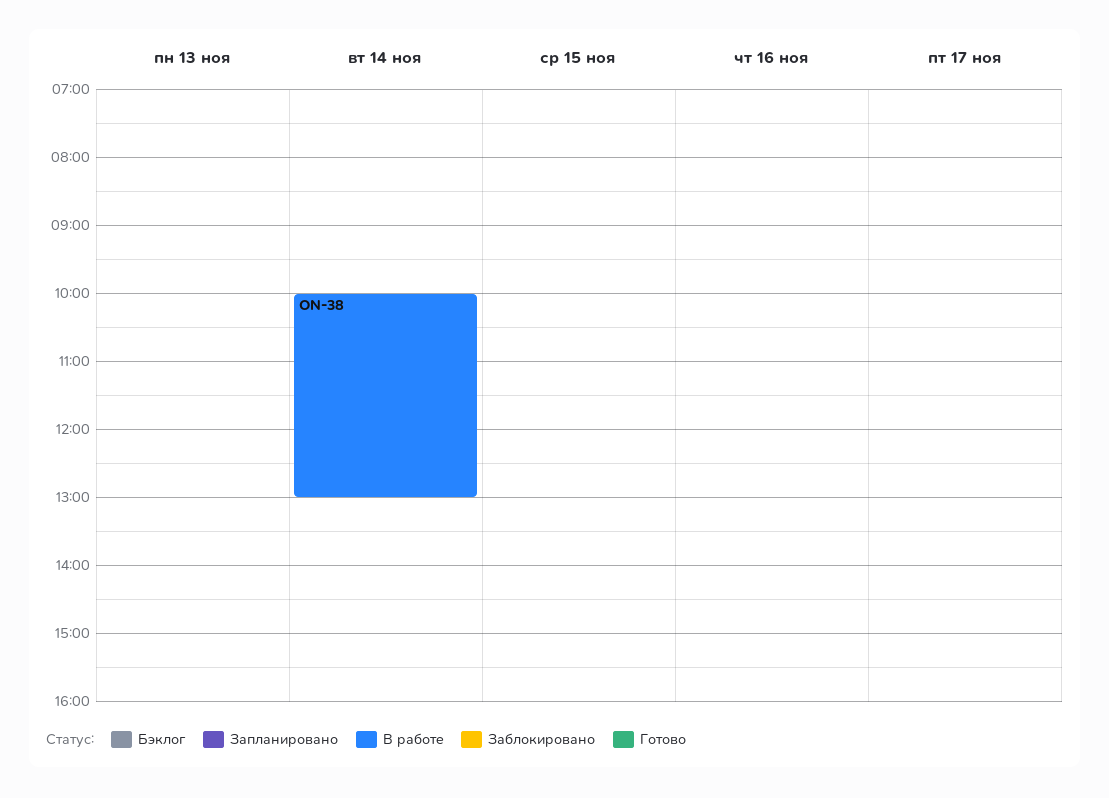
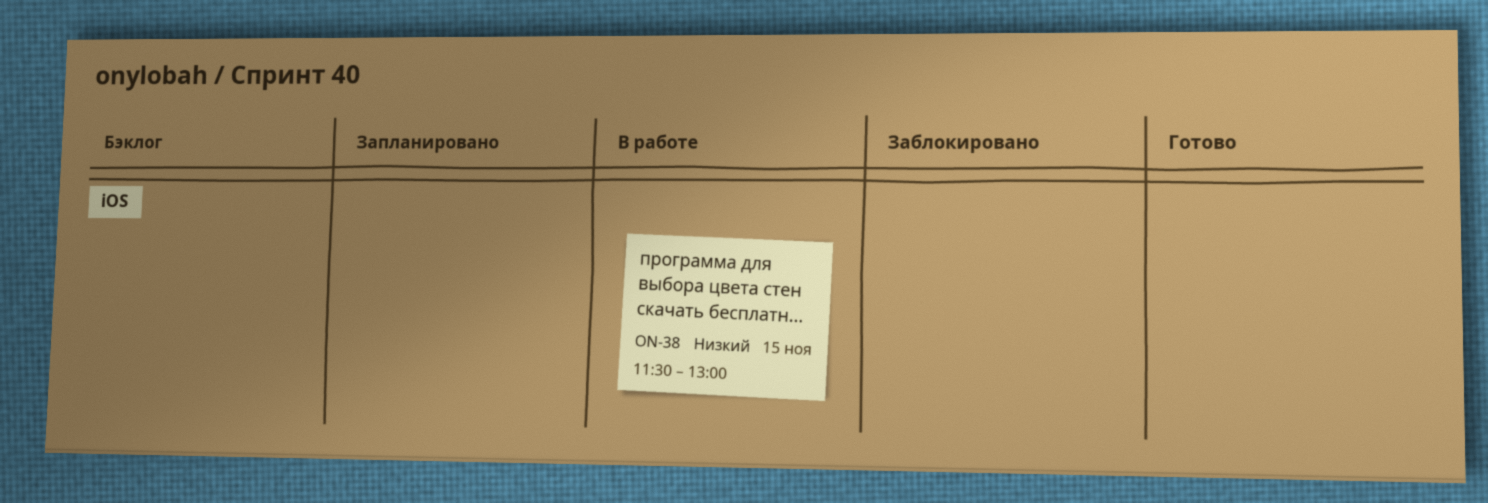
ON-38, day: Nov 14 -> Nov 15
ON-38, begins: 10:00 -> 11:30

